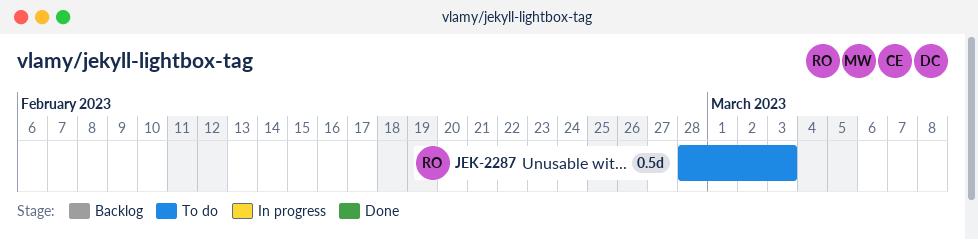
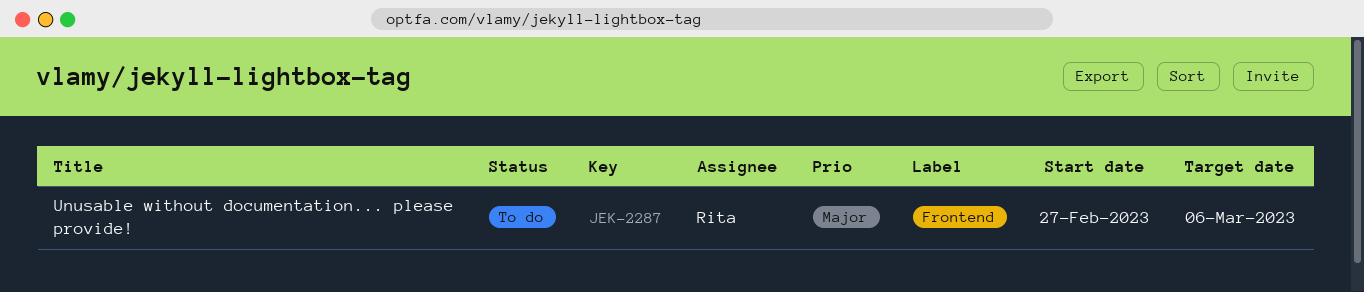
JEK-2287, start: Feb 28 -> Feb 27
JEK-2287, due: Mar 3 -> Mar 6

